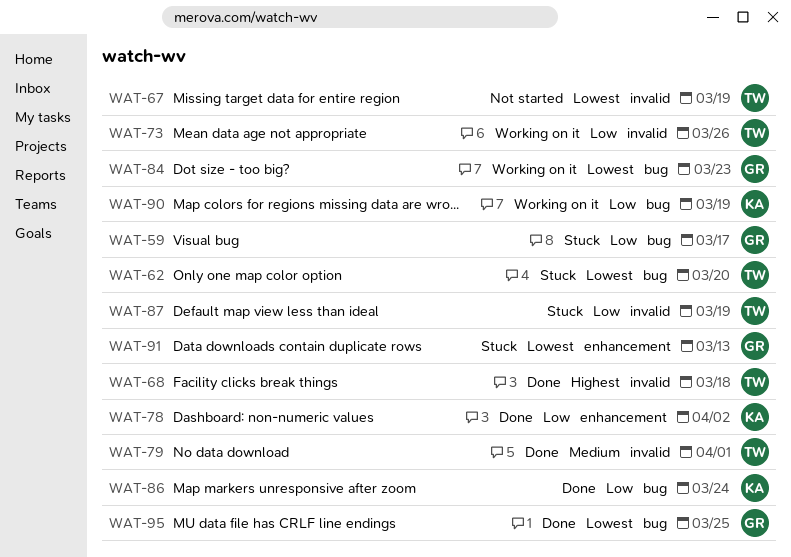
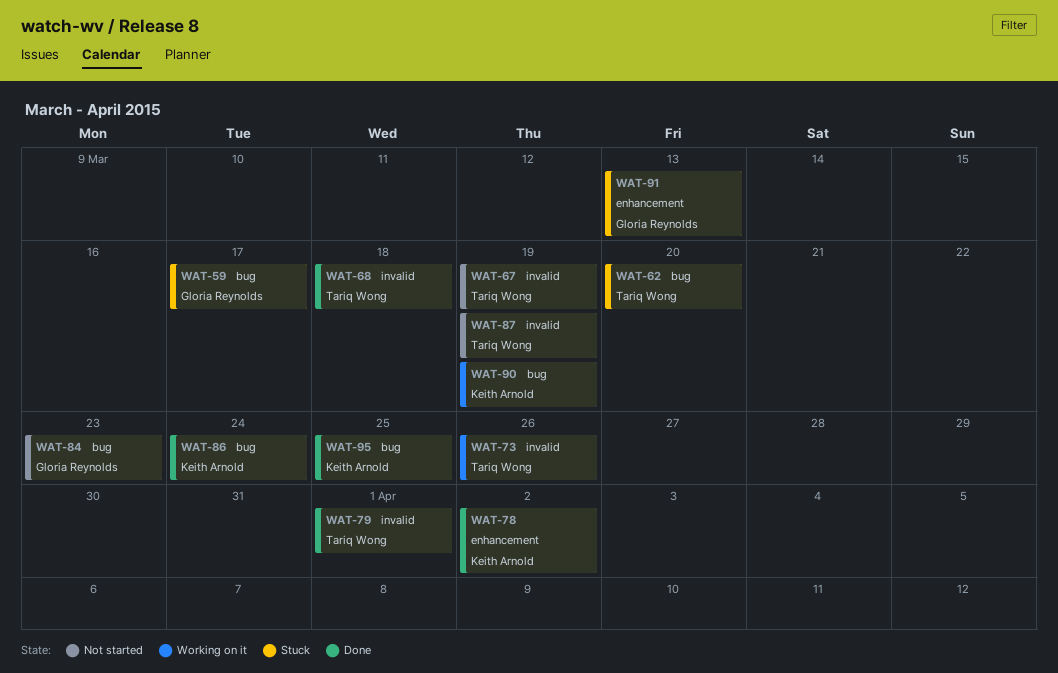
WAT-84, status: Working on it -> Not started
WAT-87, status: Stuck -> Not started
WAT-95, owner: Gloria Reynolds -> Keith Arnold

